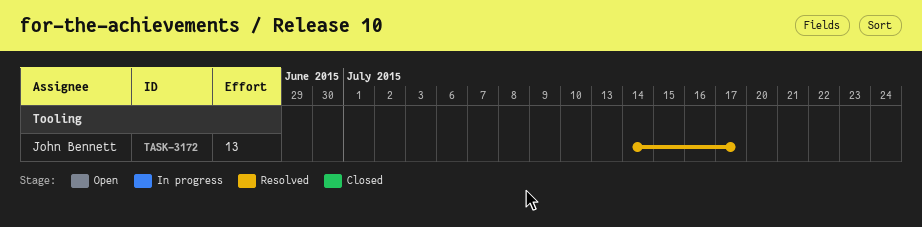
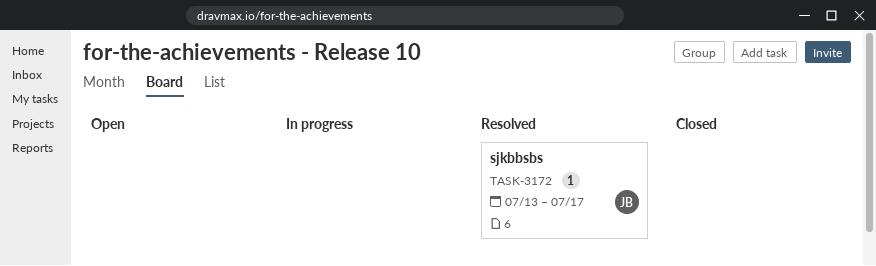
TASK-3172, estimate: 13 -> 1
TASK-3172, start: Jul 14 -> Jul 13

